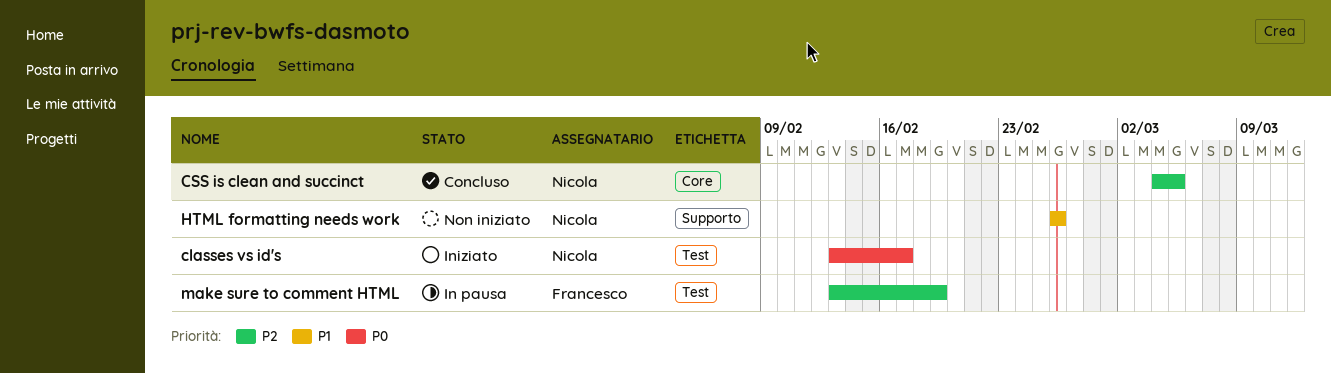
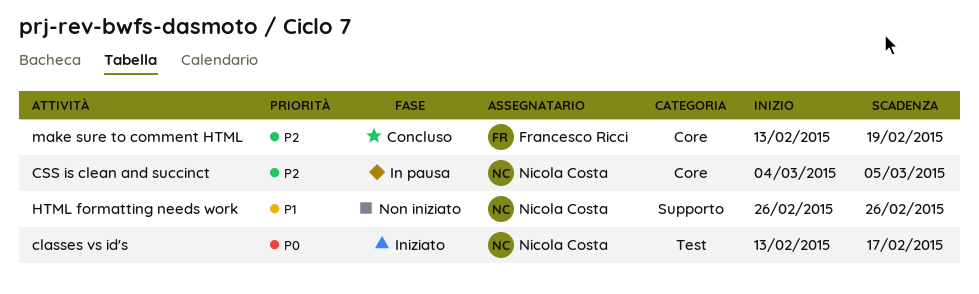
CSS is clean and succinct, status: Concluso -> In pausa
make sure to comment HTML, status: In pausa -> Concluso
make sure to comment HTML, label: Test -> Core

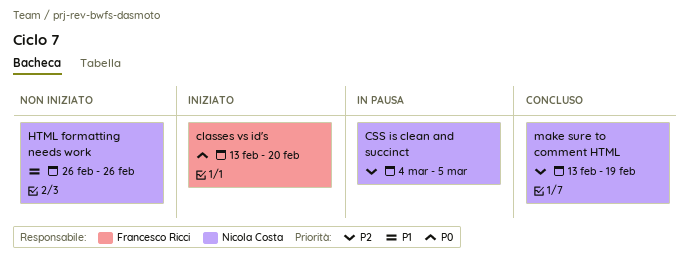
classes vs id's, owner: Nicola Costa -> Francesco Ricci
classes vs id's, due: Feb 17 -> Feb 20
make sure to comment HTML, owner: Francesco Ricci -> Nicola Costa

